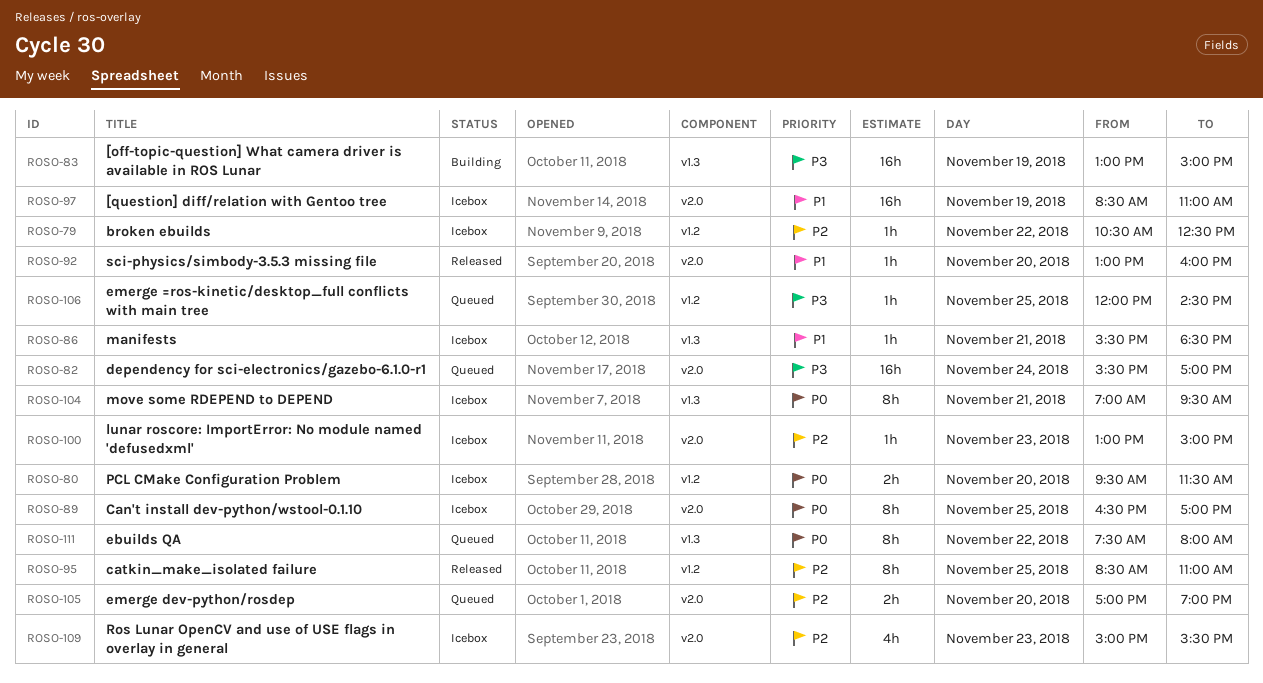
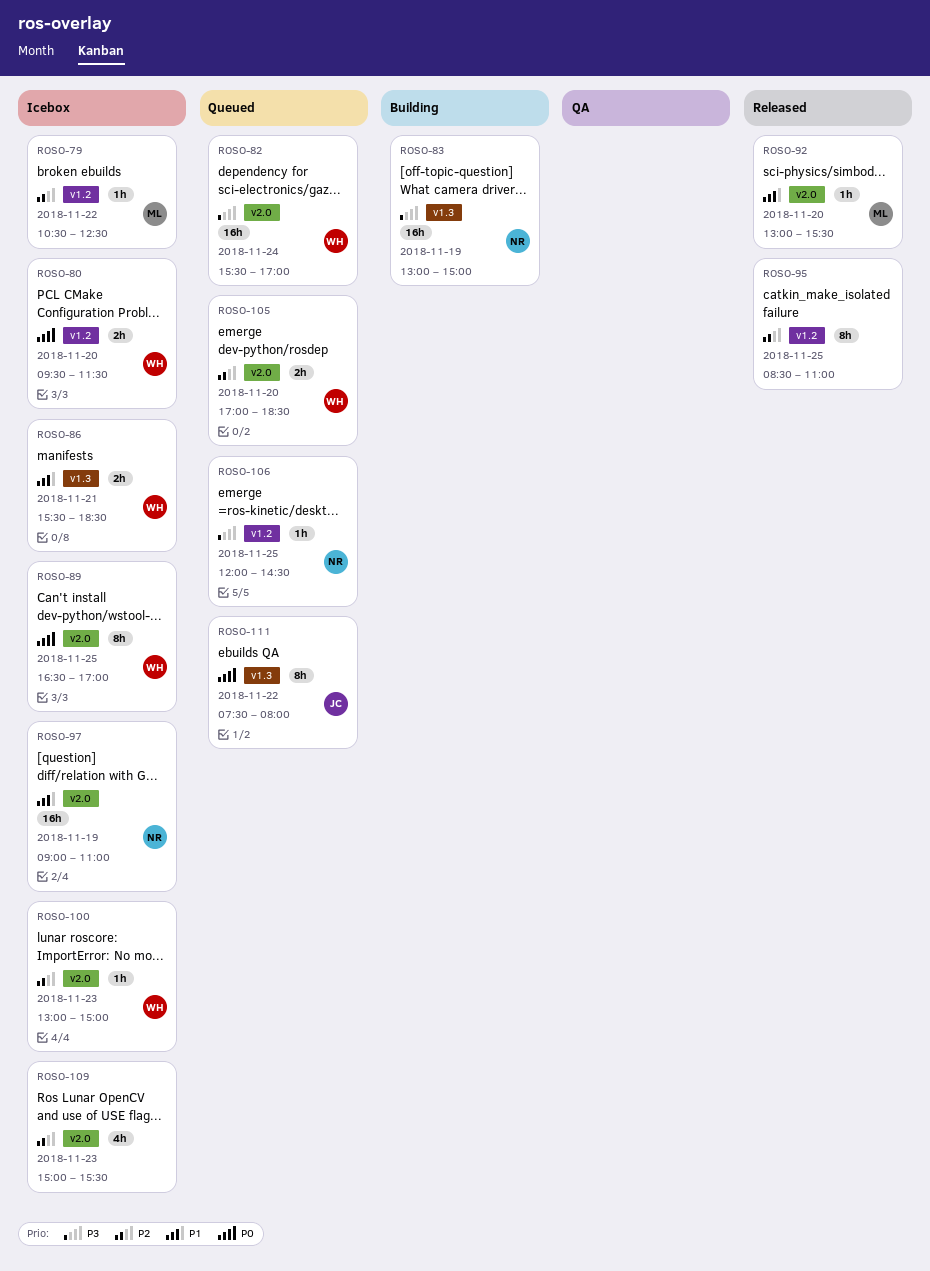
ROSO-86, estimate: 1h -> 2h
ROSO-92, ends: 16:00 -> 15:30
ROSO-97, begins: 08:30 -> 09:00
ROSO-104: present -> none
ROSO-105, ends: 19:00 -> 18:30

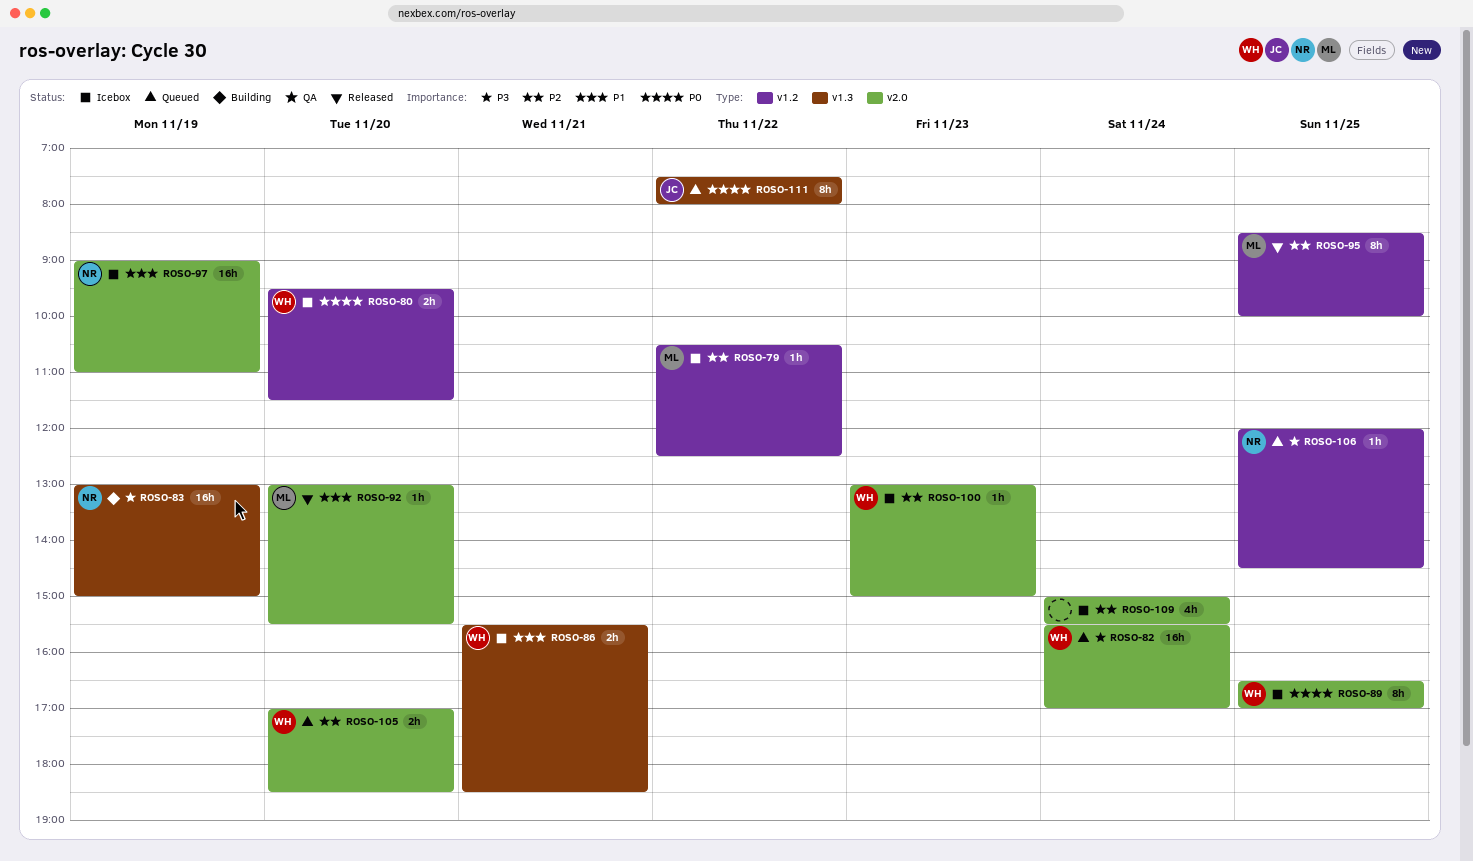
ROSO-95, owner: none -> ML
ROSO-95, ends: 11:00 -> 10:00
ROSO-109, day: Nov 23 -> Nov 24

